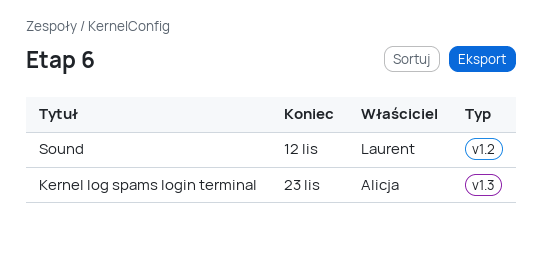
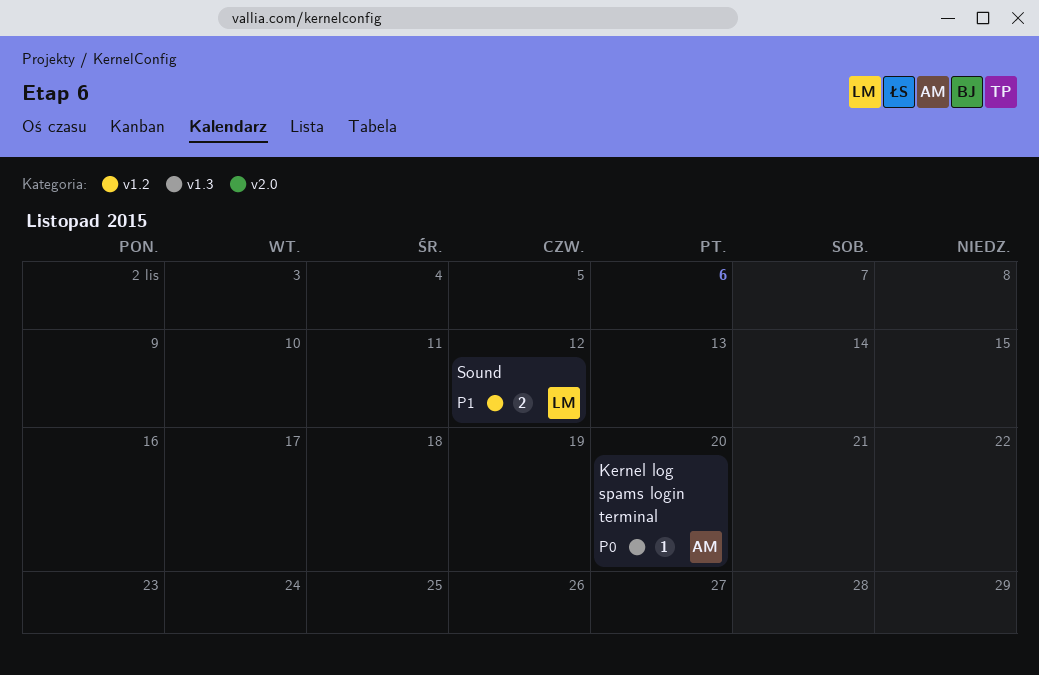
Kernel log spams login terminal, due: Nov 23 -> Nov 20

